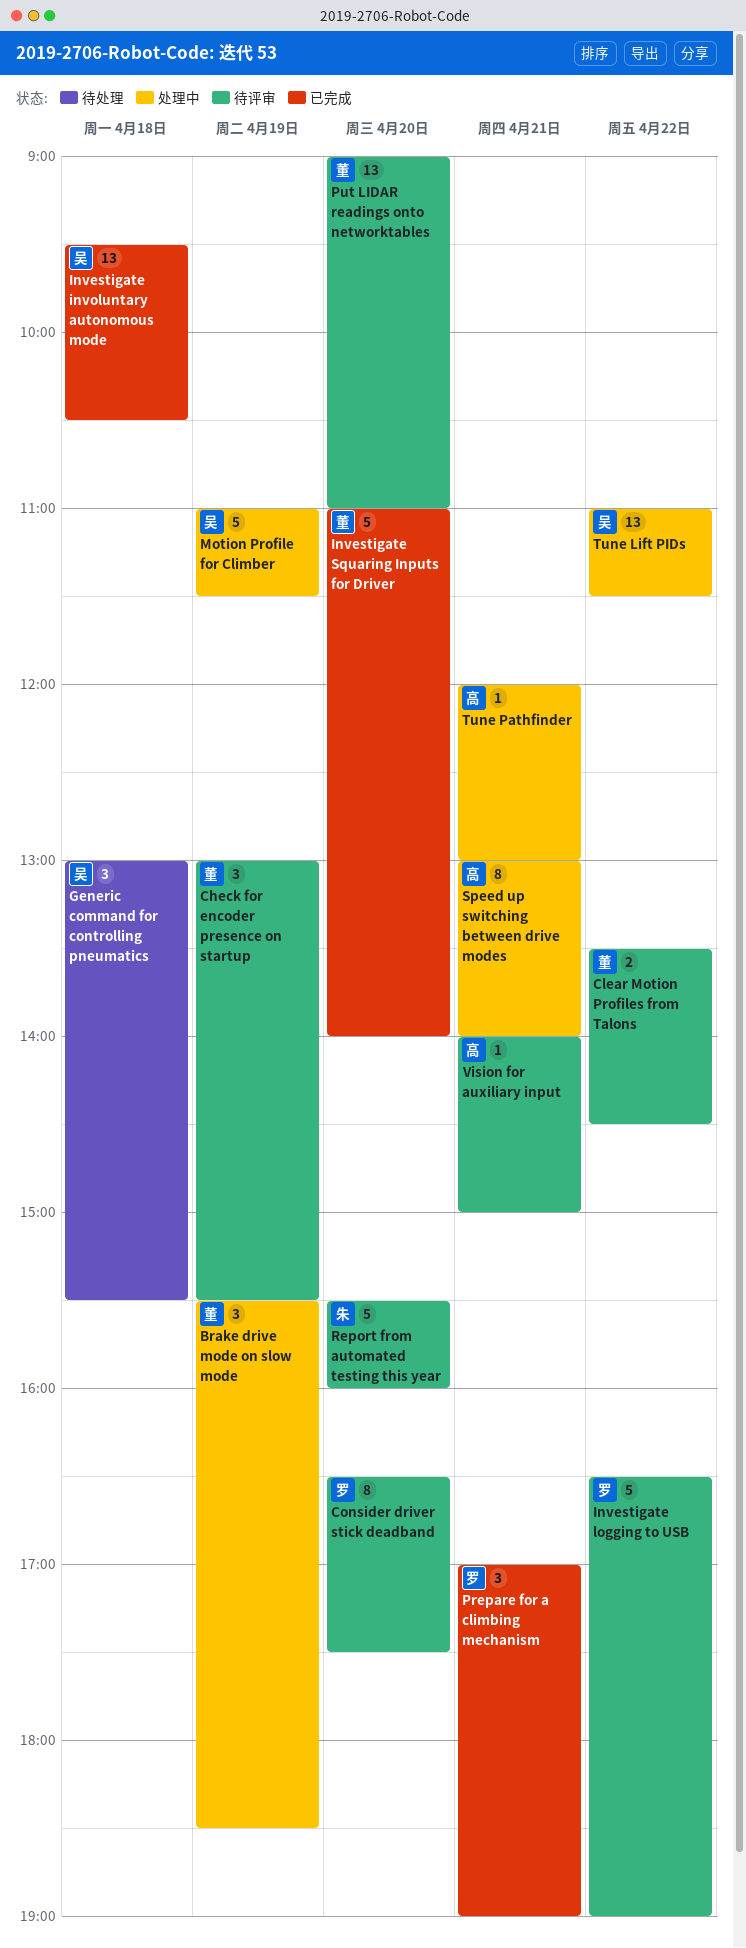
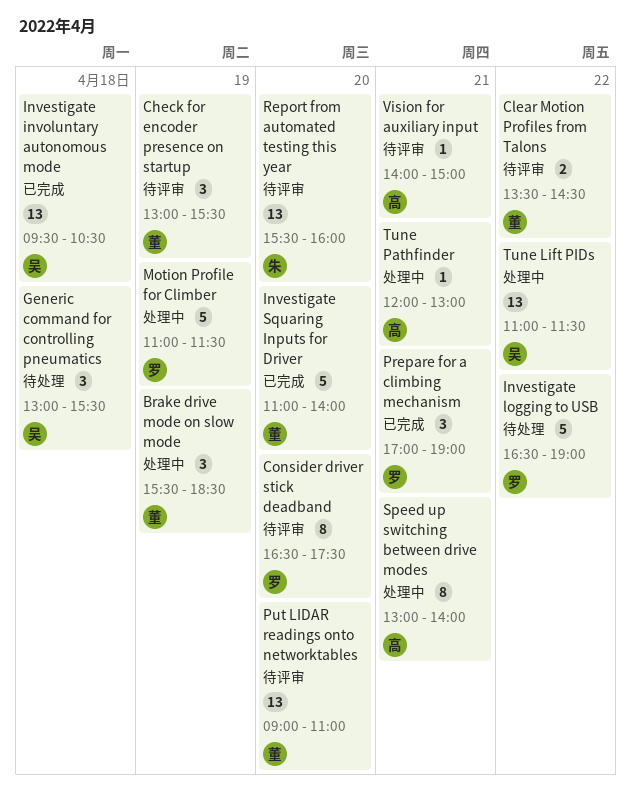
Investigate logging to USB, status: 待评审 -> 待处理
Motion Profile for Climber, owner: 吴 -> 罗
Report from automated testing this year, estimate: 5 -> 13

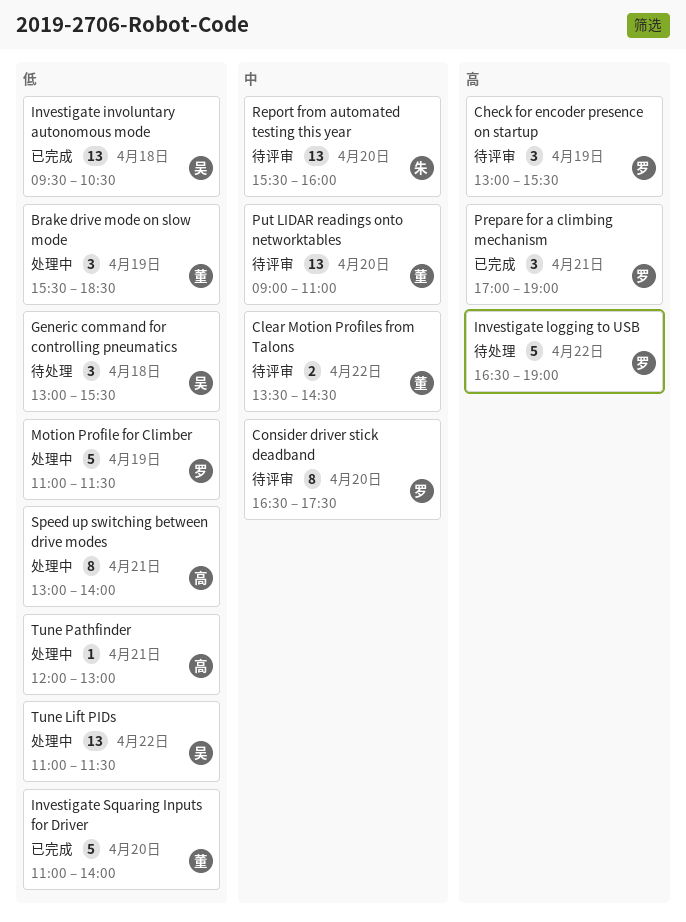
Check for encoder presence on startup, owner: 董 -> 罗
Vision for auxiliary input: present -> none

